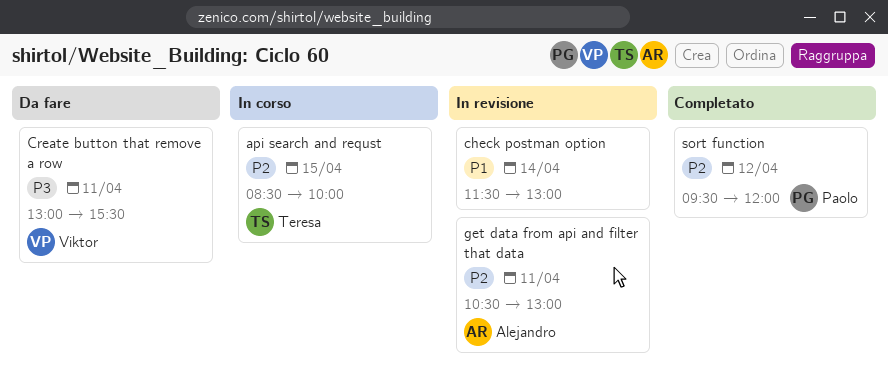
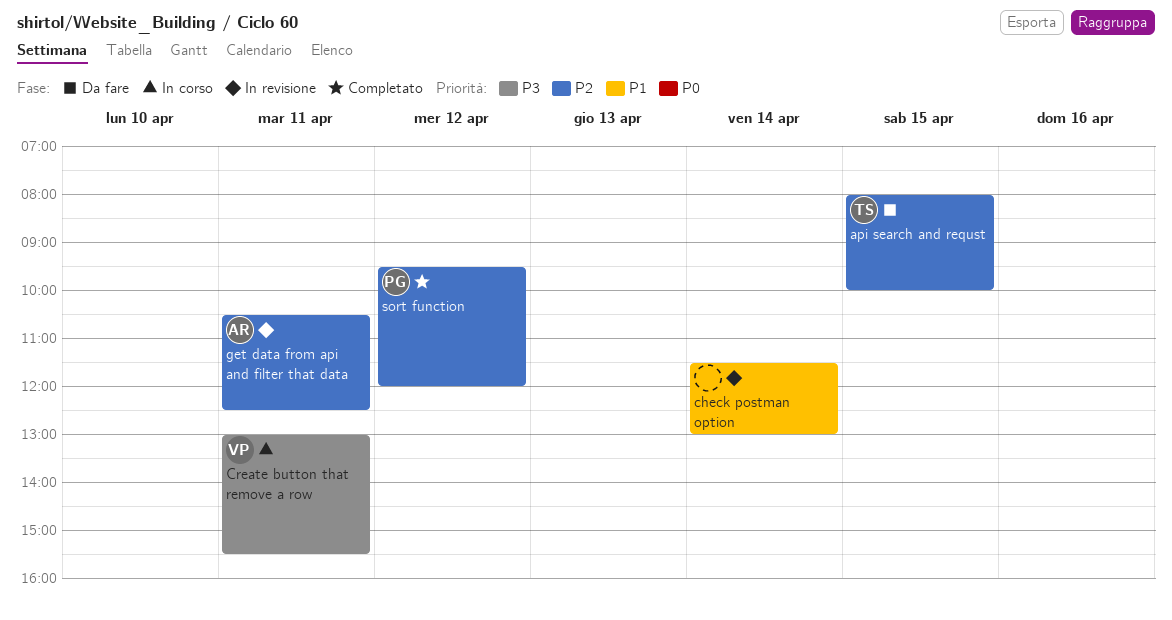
api search and requst, status: In corso -> Da fare
api search and requst, begins: 08:30 -> 08:00
Create button that remove a row, status: Da fare -> In corso
get data from api and filter that data, ends: 13:00 -> 12:30

